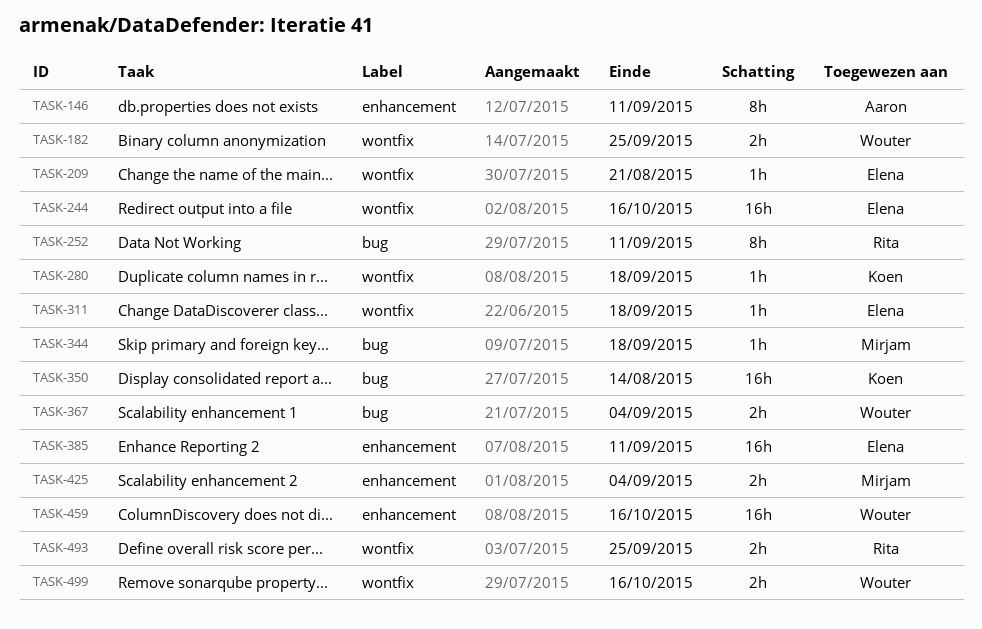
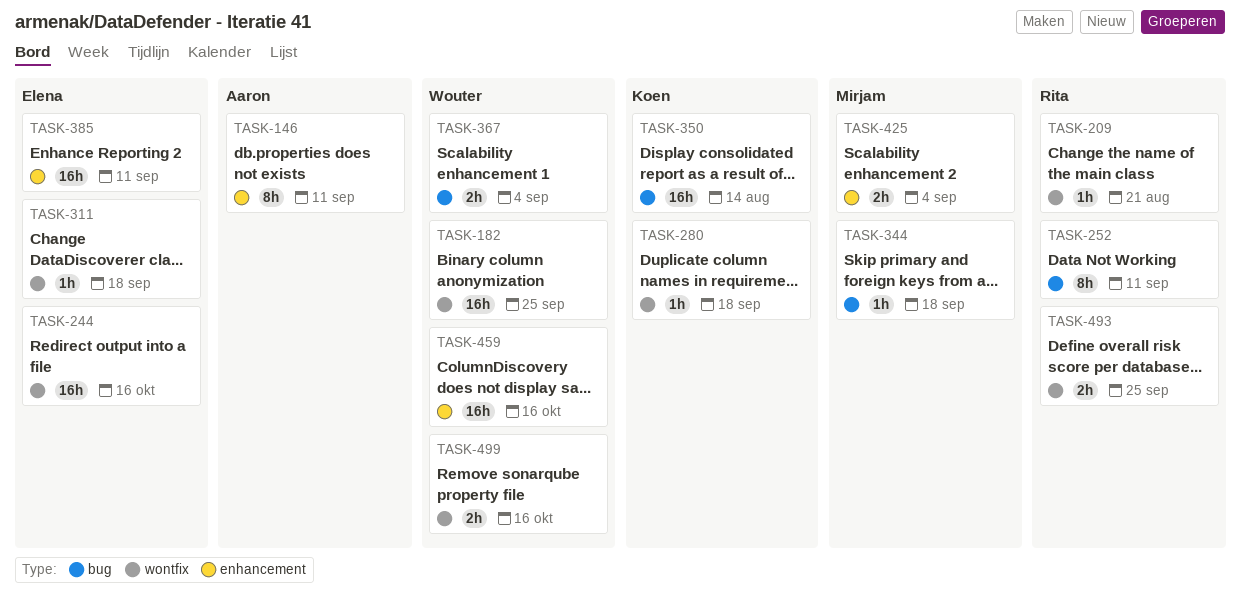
TASK-182, estimate: 2h -> 16h
TASK-209, owner: Elena -> Rita

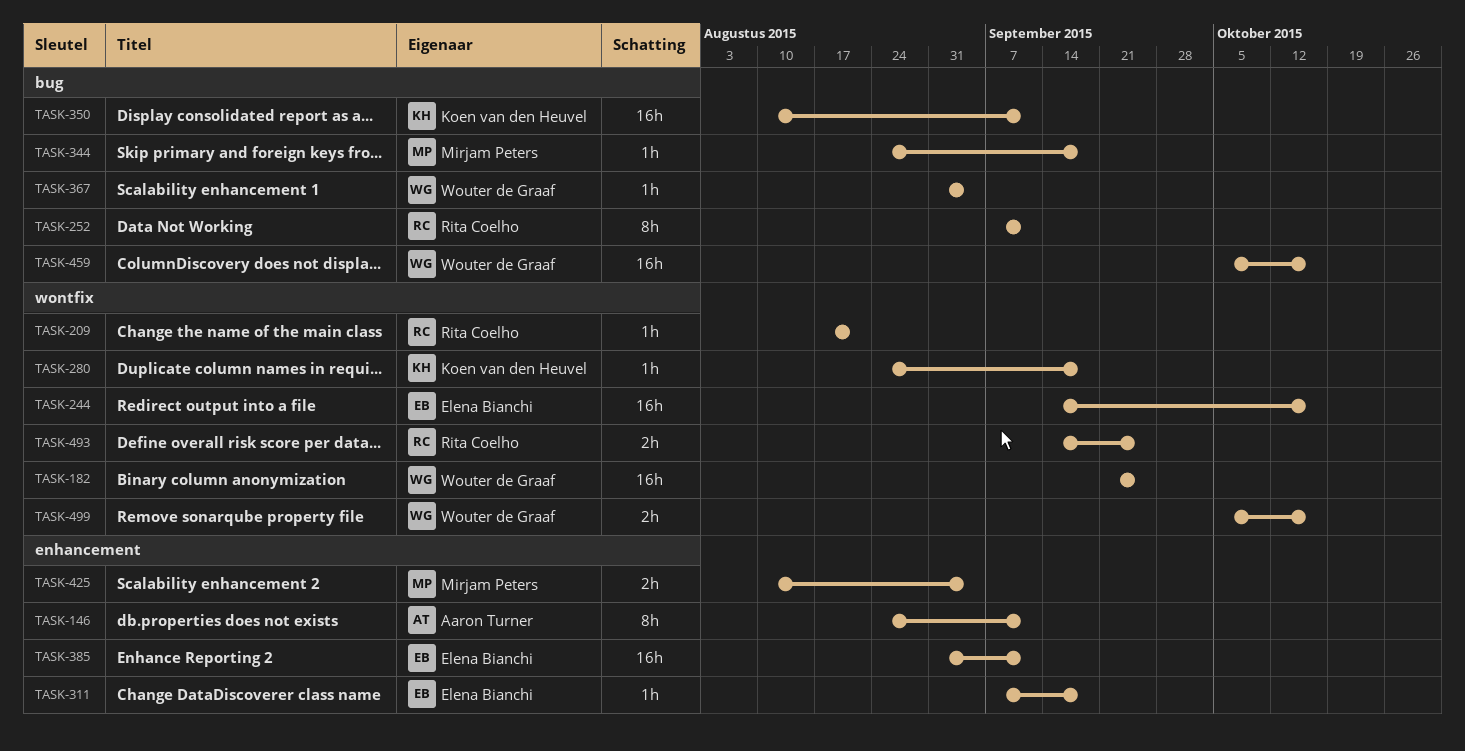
TASK-311, label: wontfix -> enhancement
TASK-350, due: Aug 14 -> Sep 11
TASK-367, estimate: 2h -> 1h
TASK-459, label: enhancement -> bug

